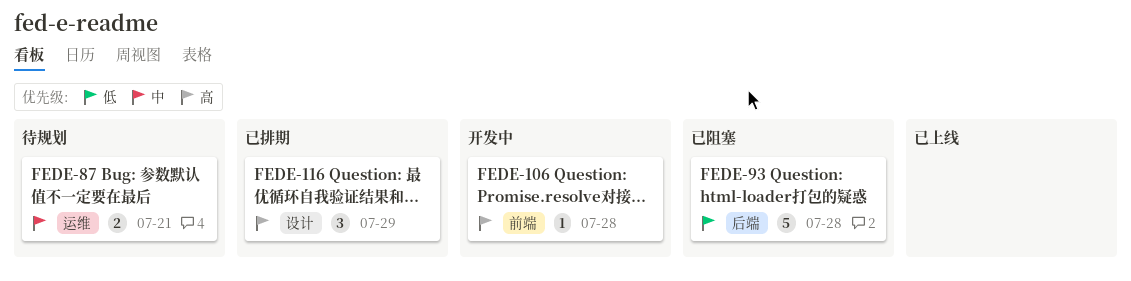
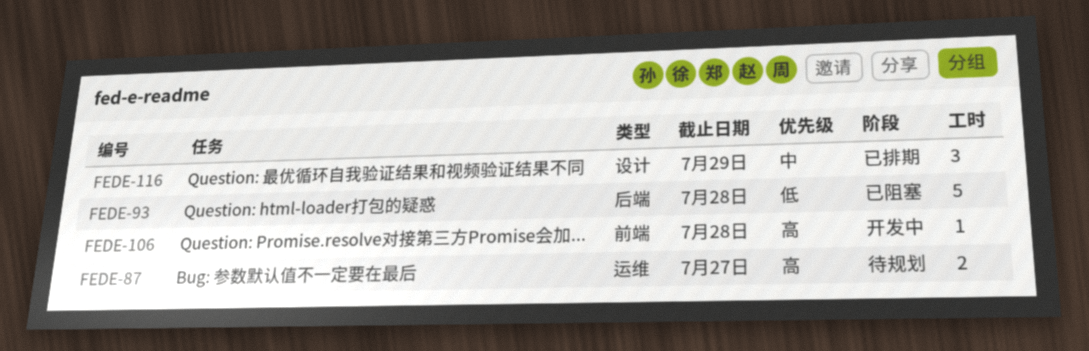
FEDE-87, priority: 中 -> 高
FEDE-87, due: Jul 21 -> Jul 27
FEDE-116, priority: 高 -> 中

